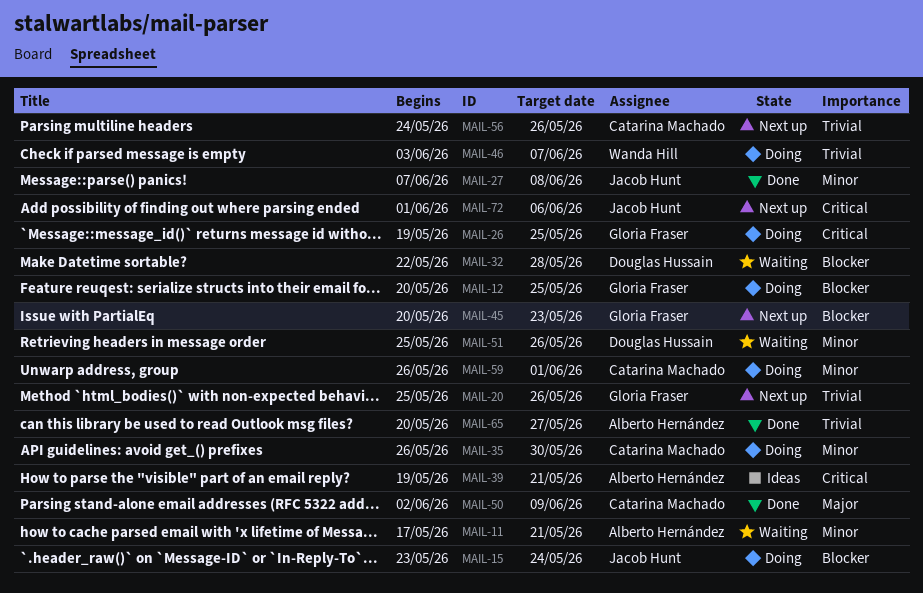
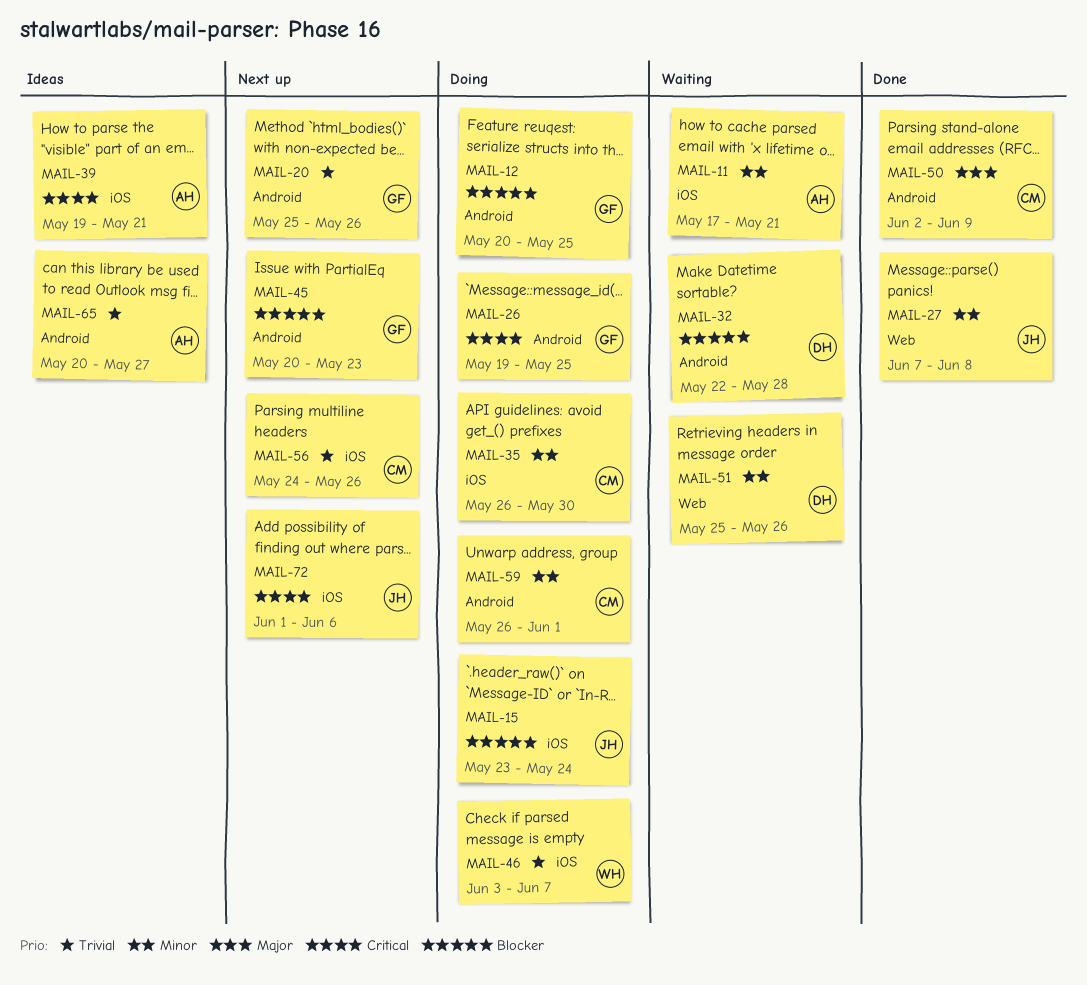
MAIL-65, status: Done -> Ideas

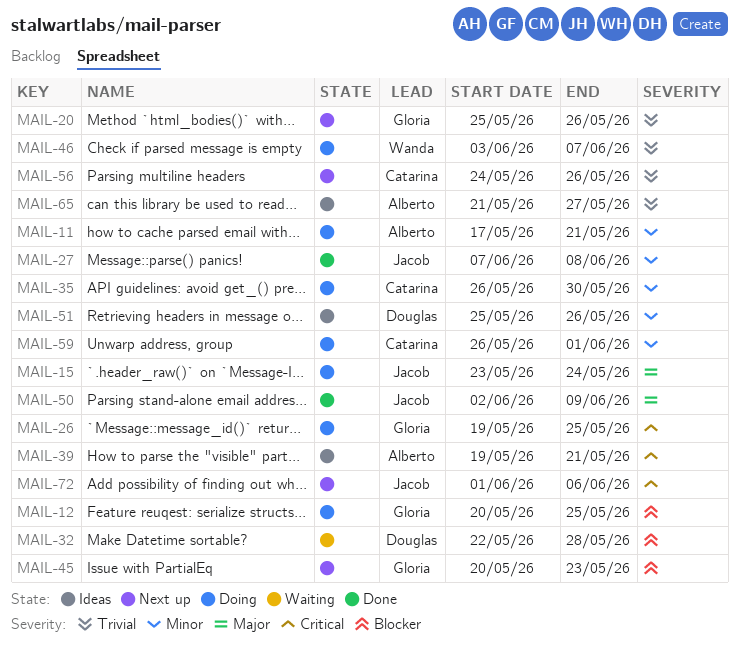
MAIL-11, status: Waiting -> Doing
MAIL-15, priority: Blocker -> Major
MAIL-50, owner: Catarina -> Jacob
MAIL-51, status: Waiting -> Ideas
MAIL-65, start: May 20 -> May 21

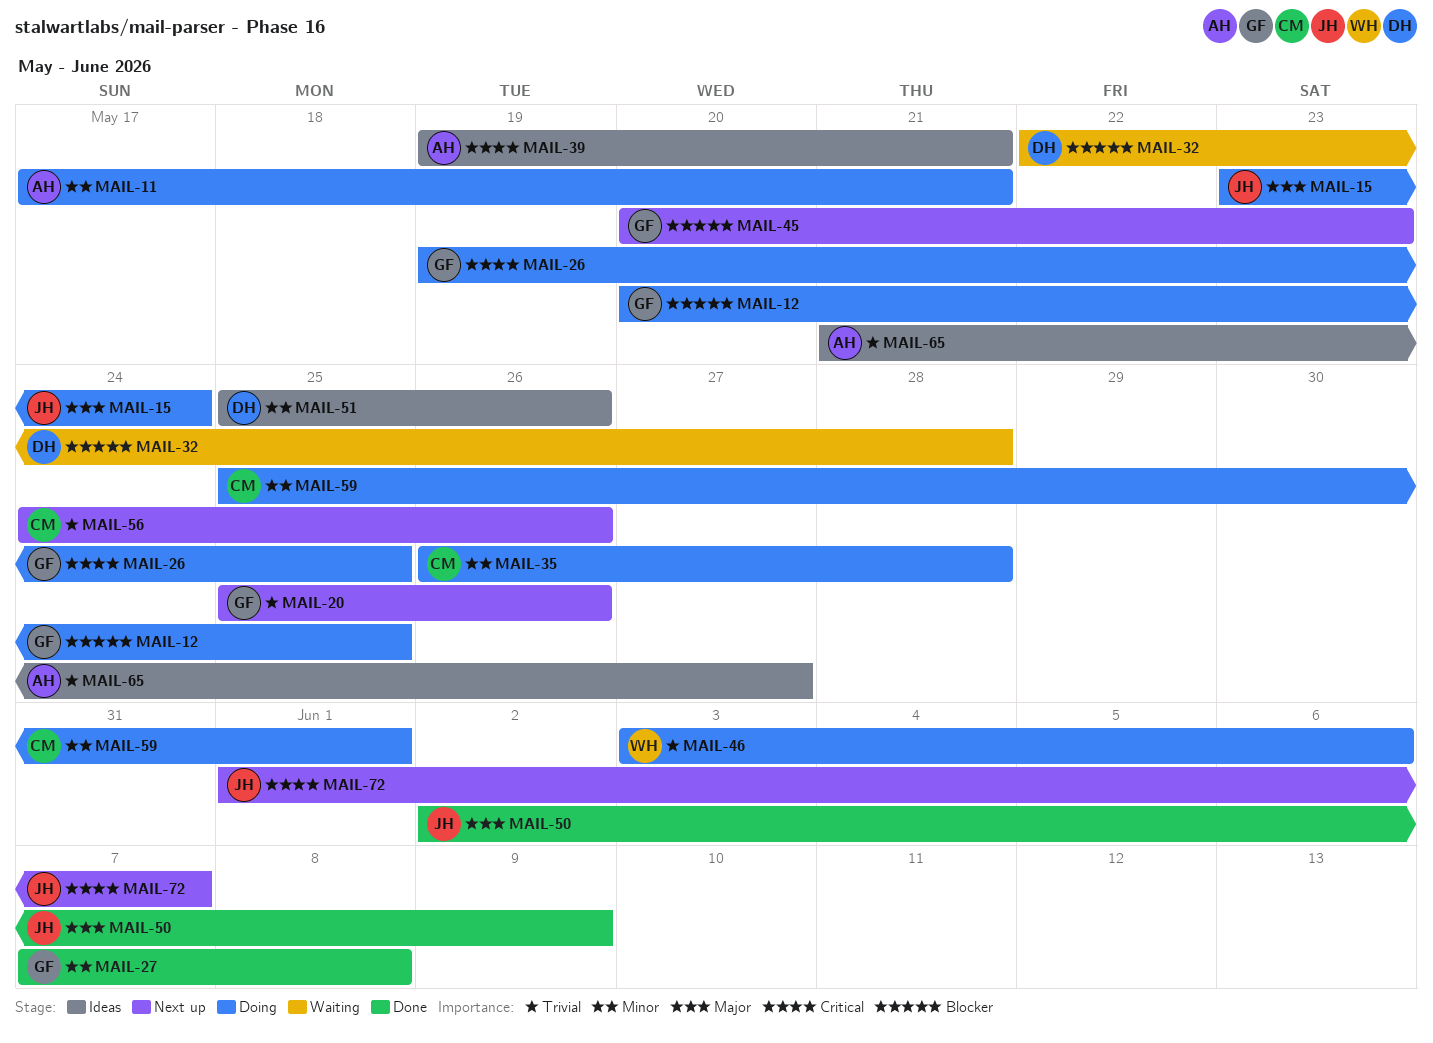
MAIL-27, owner: Jacob -> Gloria
MAIL-35, due: May 30 -> May 28
MAIL-46, due: Jun 7 -> Jun 6
MAIL-59, start: May 26 -> May 25
MAIL-72, due: Jun 6 -> Jun 7

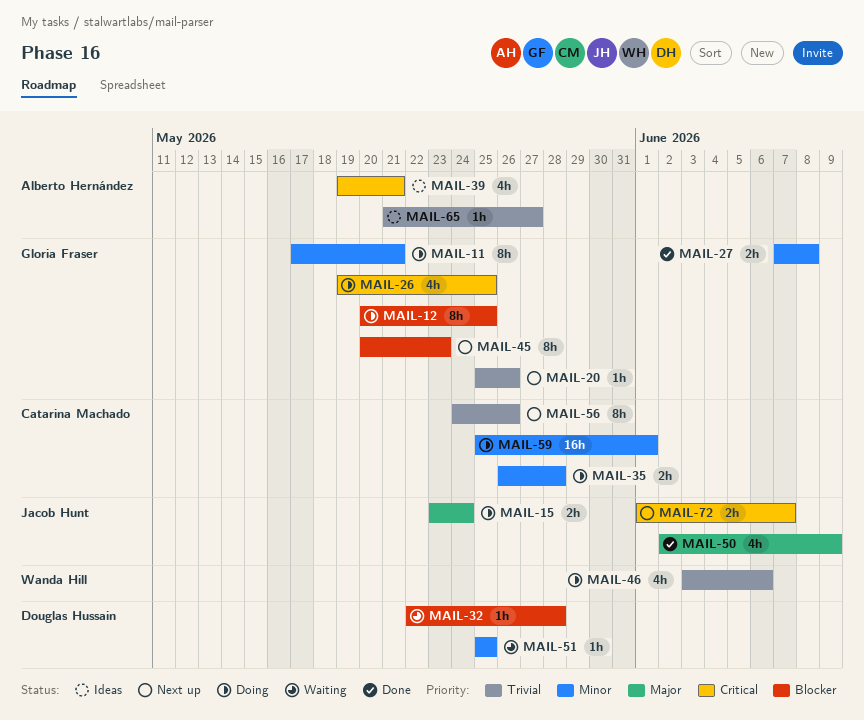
MAIL-11, owner: Alberto Hernández -> Gloria Fraser
MAIL-51, status: Ideas -> Waiting
MAIL-51, due: May 26 -> May 25

